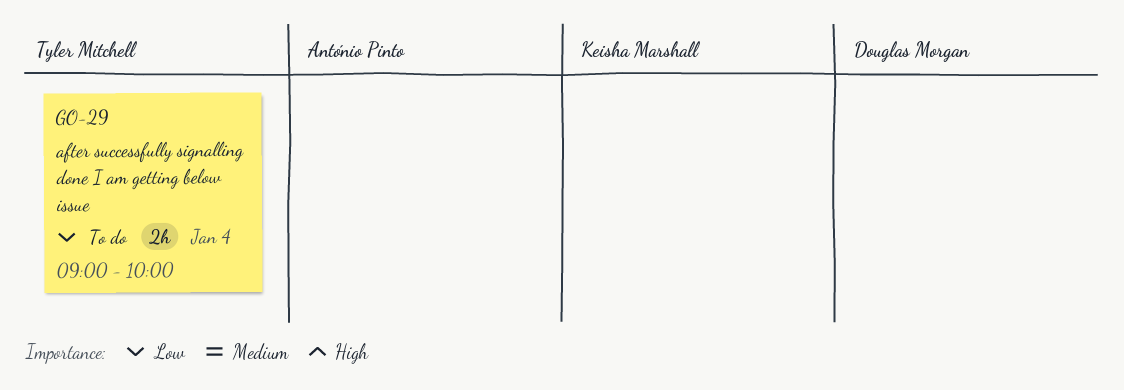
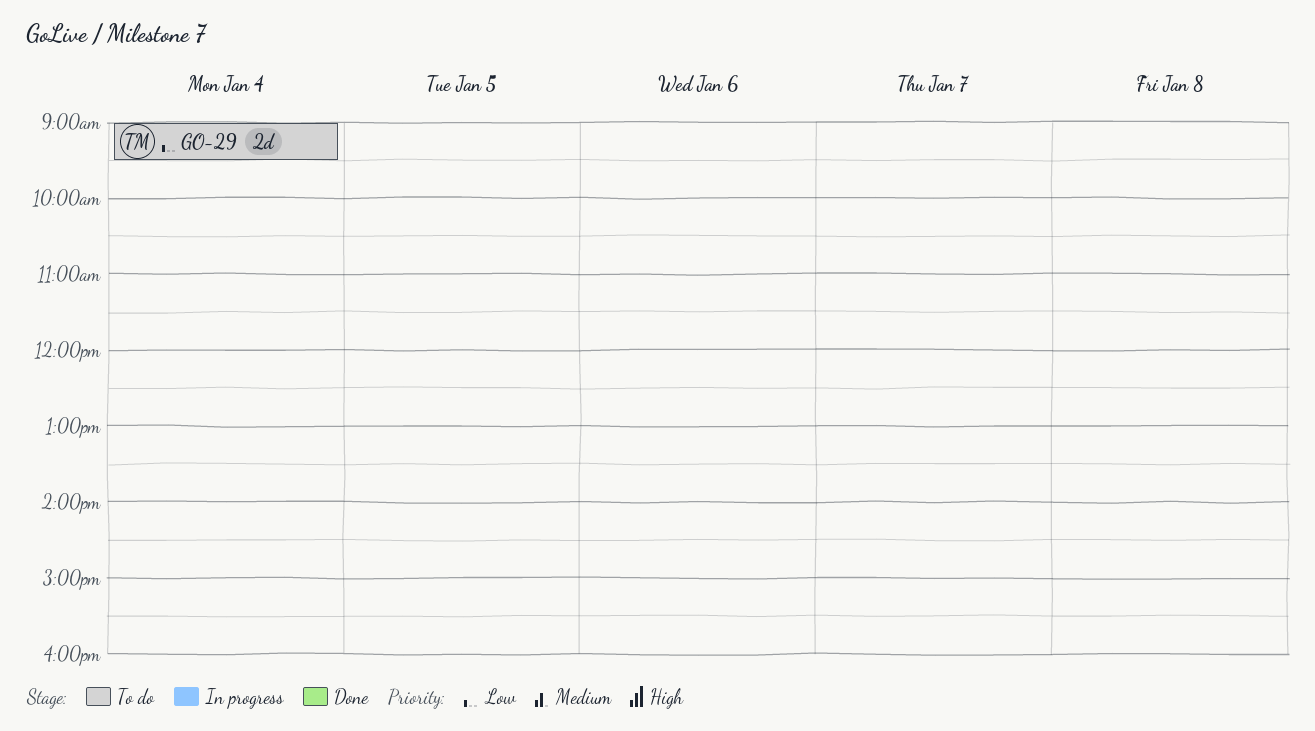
GO-29, estimate: 2h -> 2d
GO-29, ends: 10:00 -> 09:30

